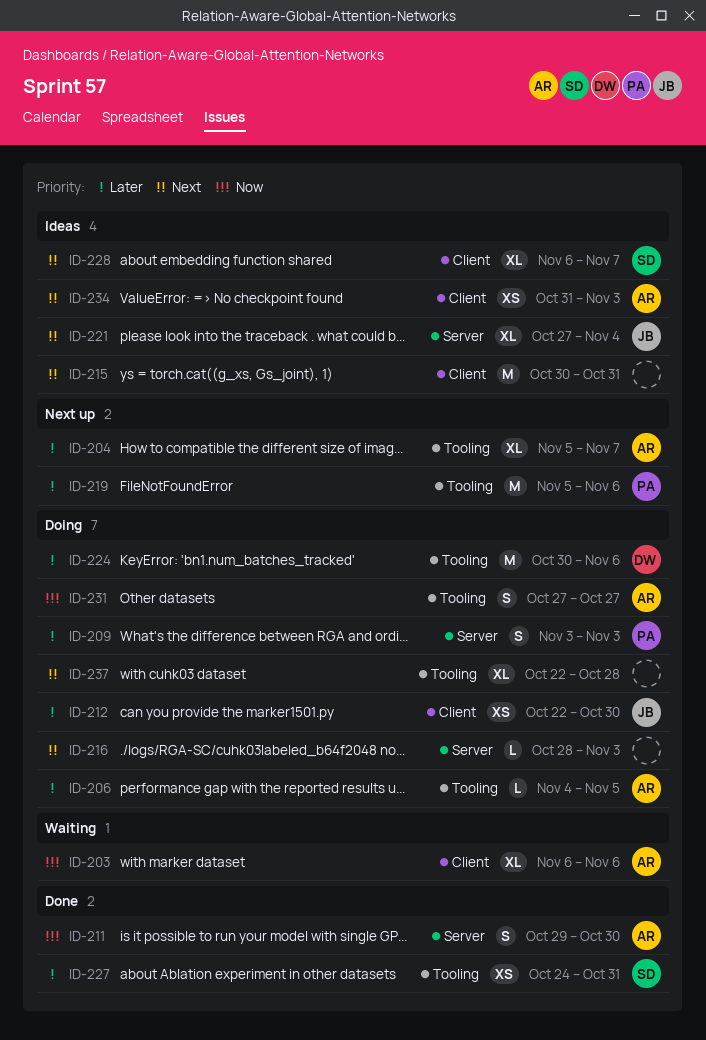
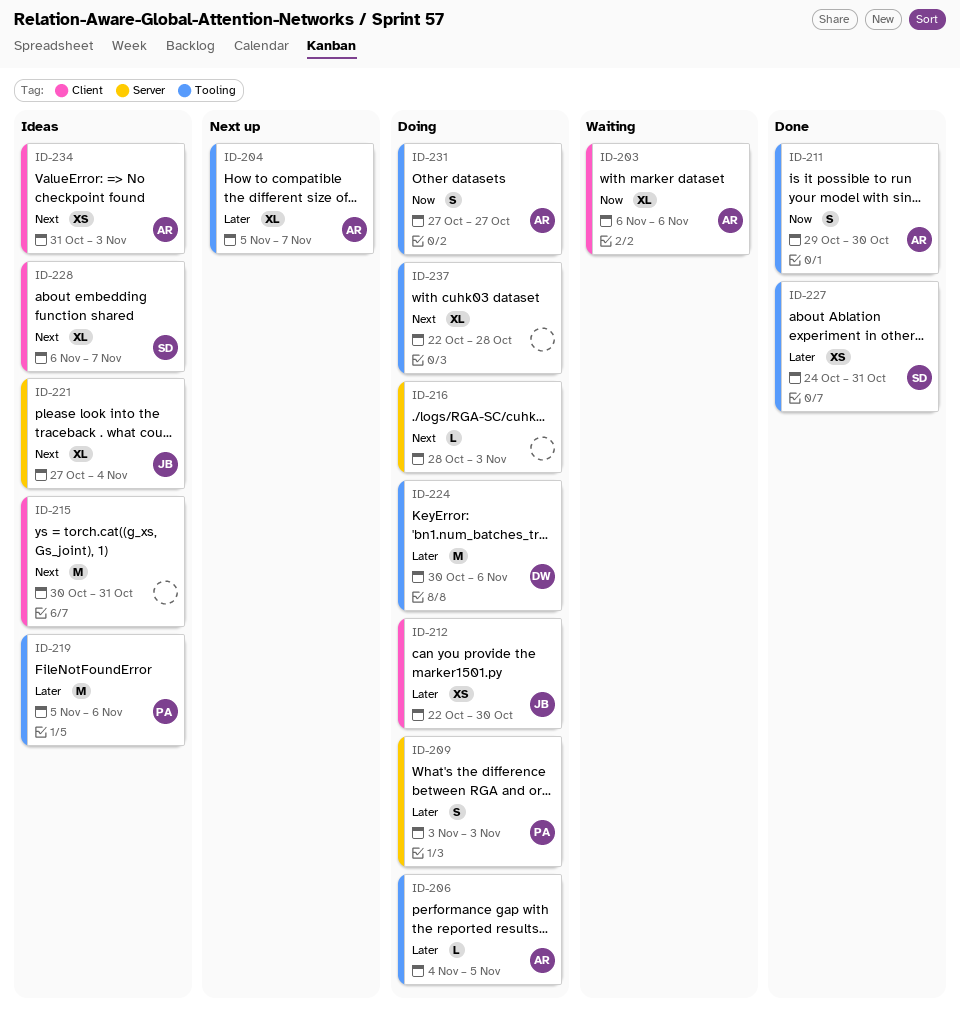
ID-211, label: Server -> Tooling
ID-219, status: Next up -> Ideas

